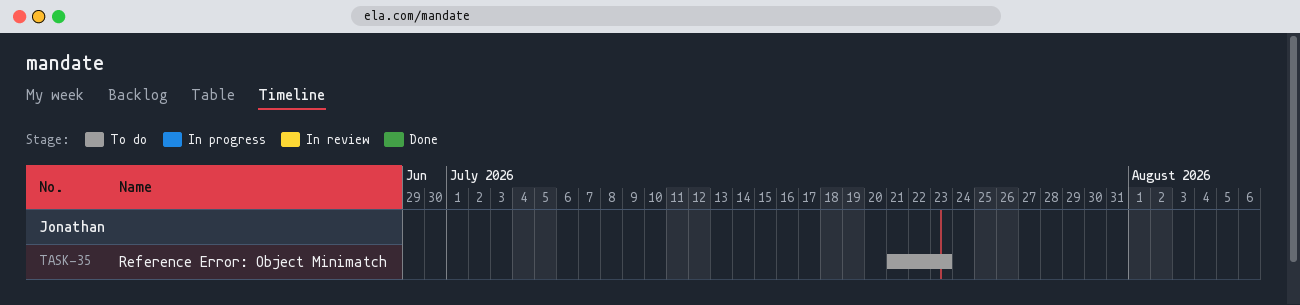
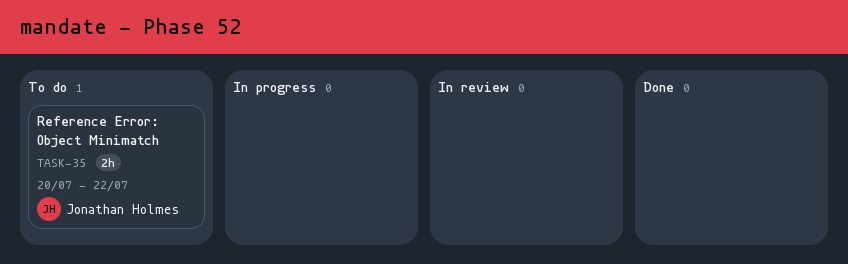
TASK-35, start: Jul 21 -> Jul 20
TASK-35, due: Jul 23 -> Jul 22

